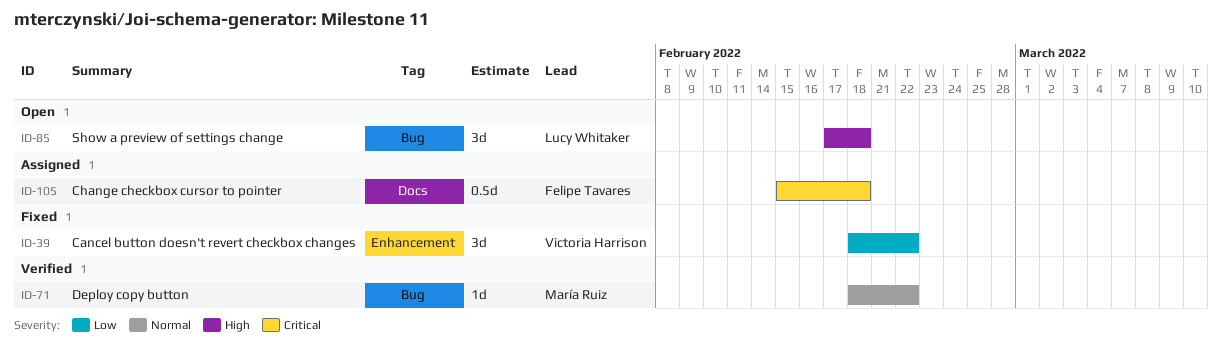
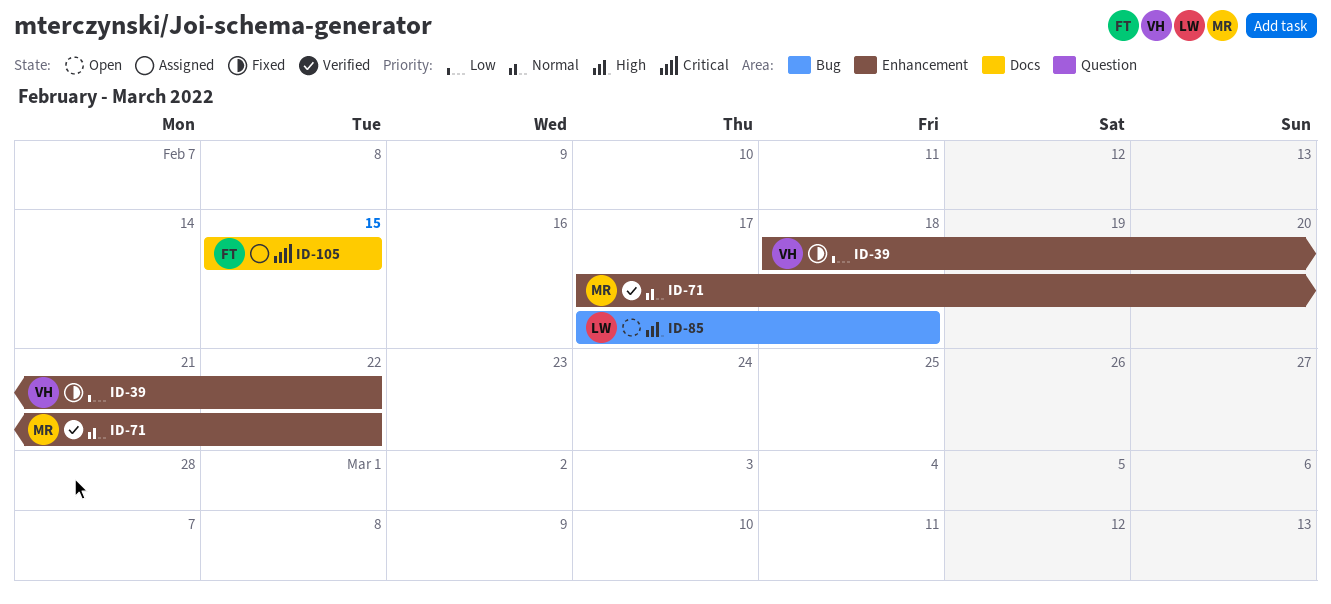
ID-71, label: Bug -> Enhancement
ID-71, start: Feb 18 -> Feb 17
ID-105, due: Feb 18 -> Feb 15

